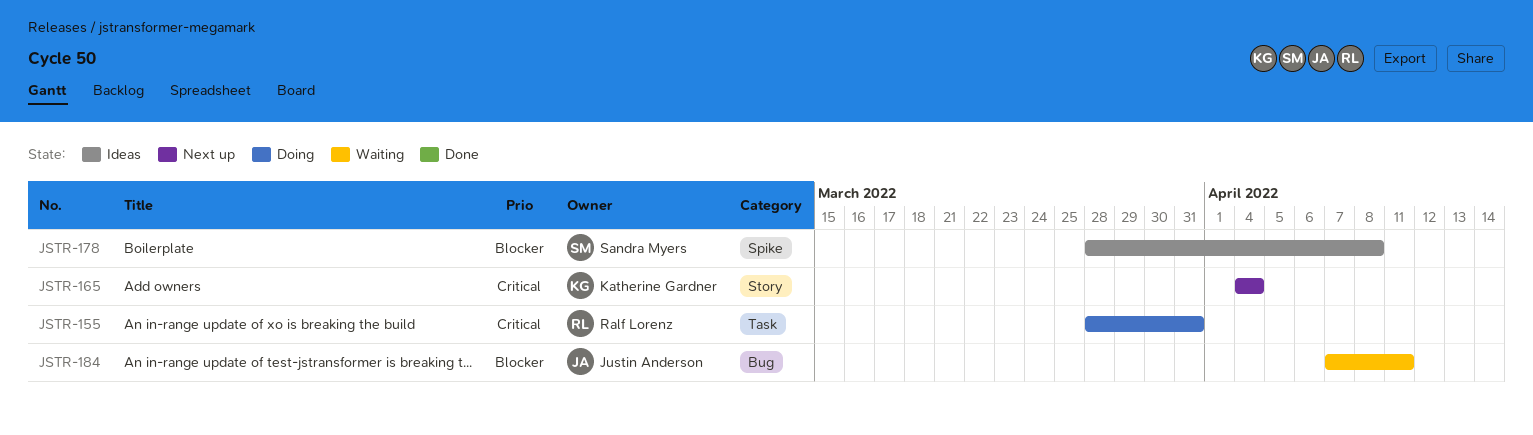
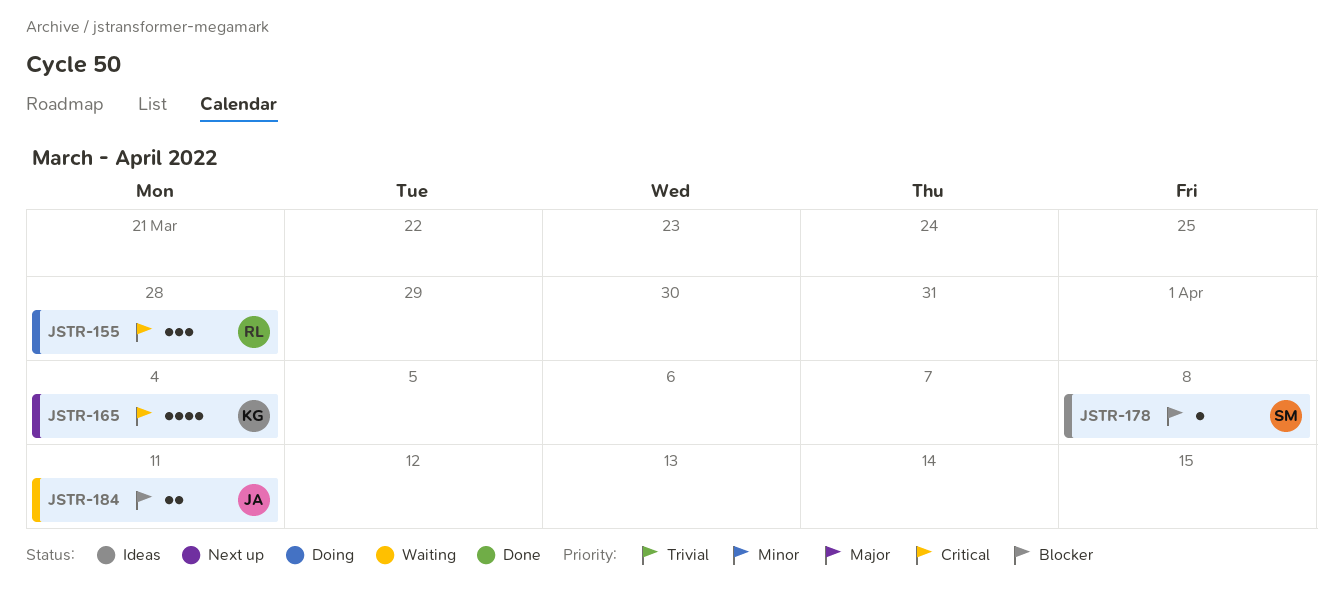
JSTR-155, due: Mar 31 -> Mar 28

